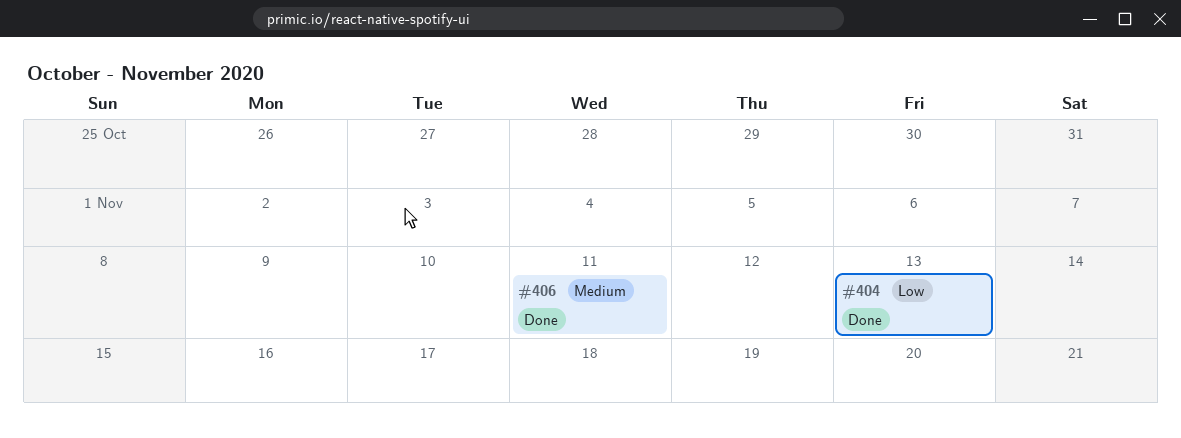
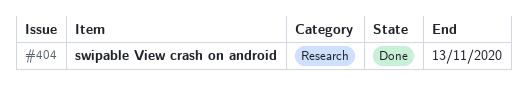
#406: present -> none

